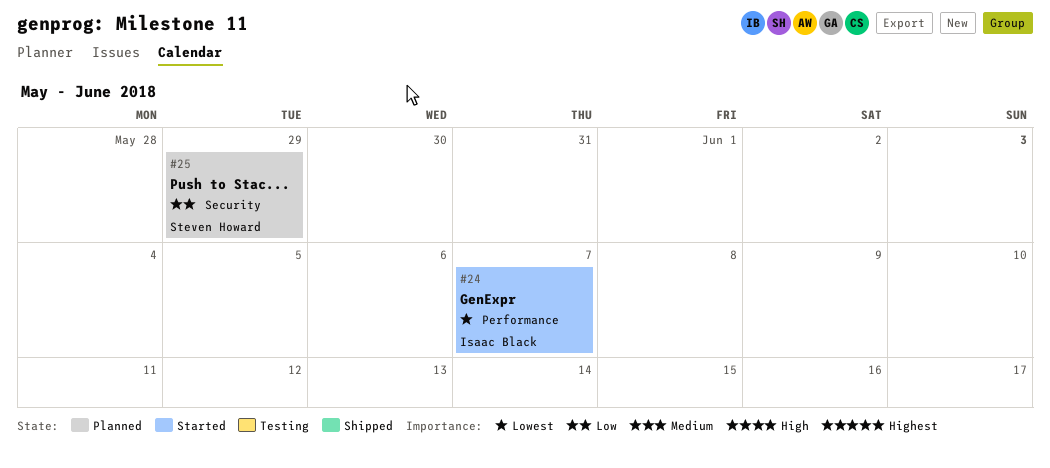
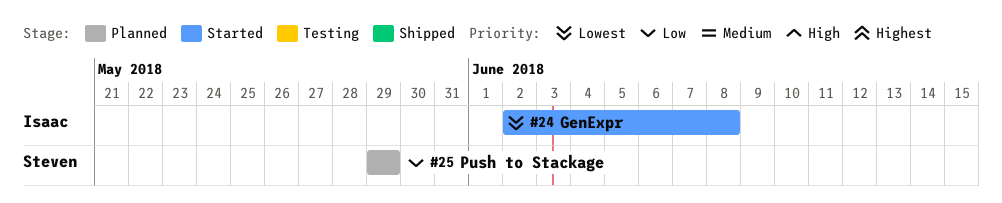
#24, due: Jun 7 -> Jun 8

